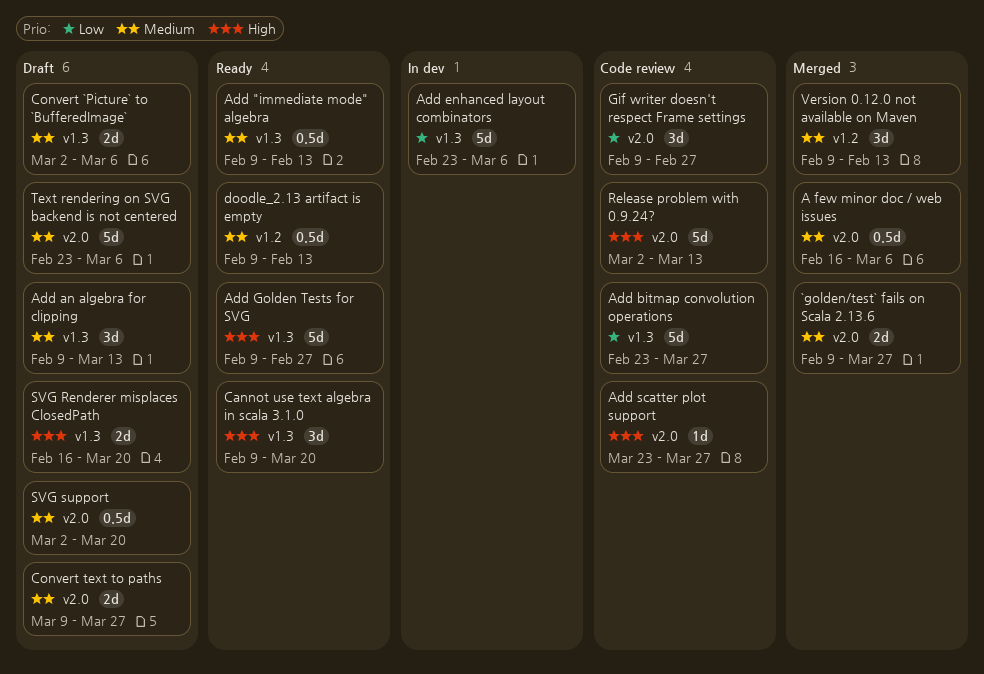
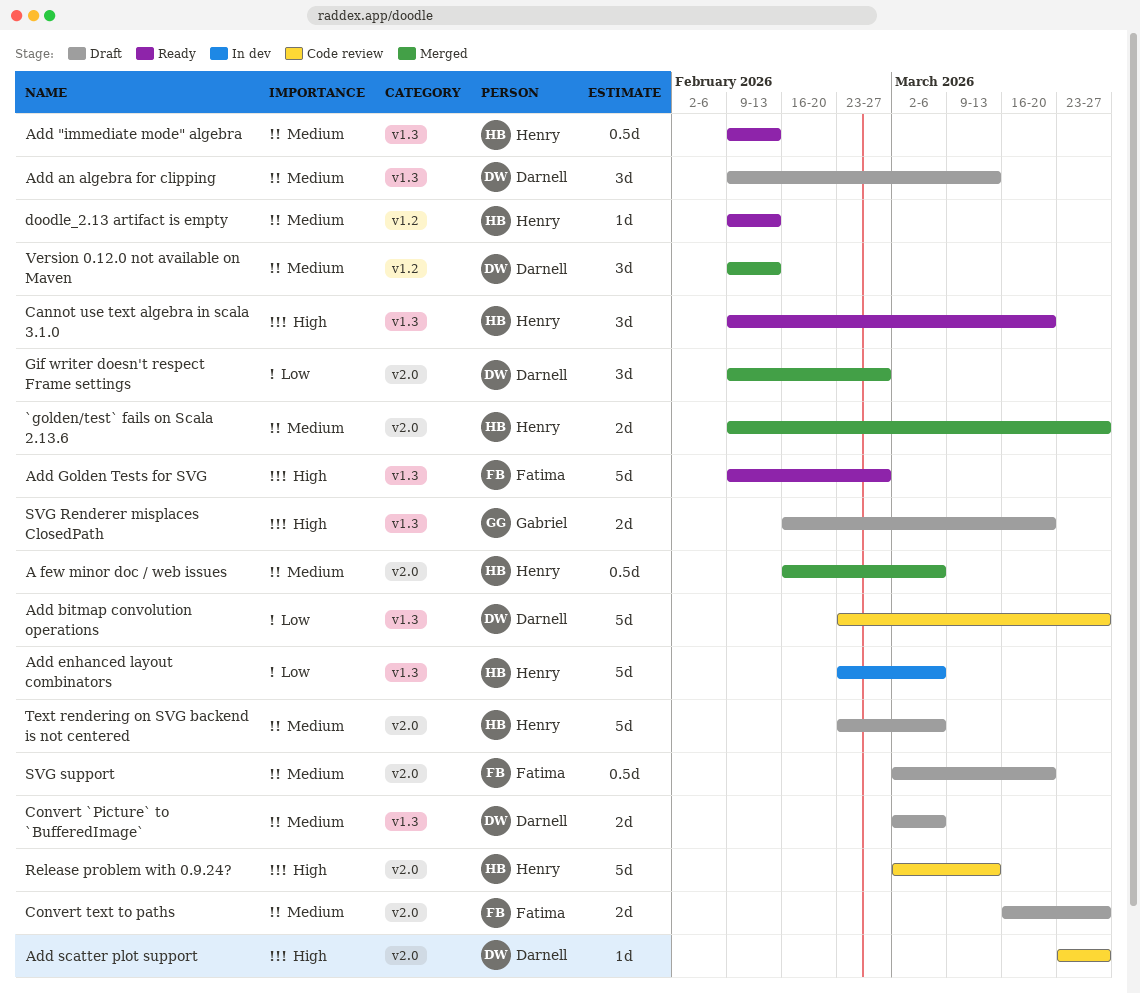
Convert text to paths, start: Mar 9 -> Mar 16
doodle_2.13 artifact is empty, estimate: 0.5d -> 1d
Gif writer doesn't respect Frame settings, status: Code review -> Merged

